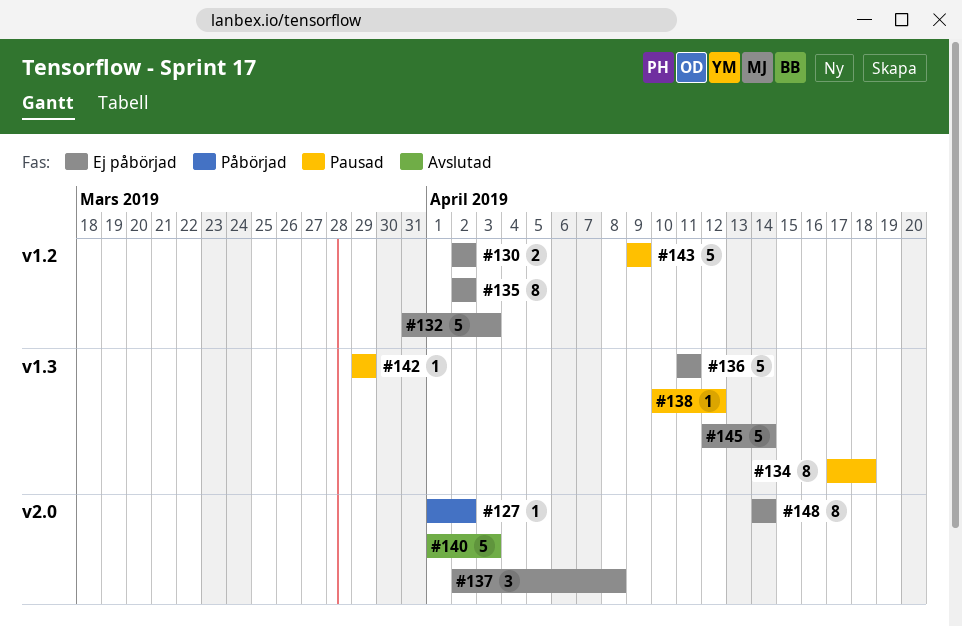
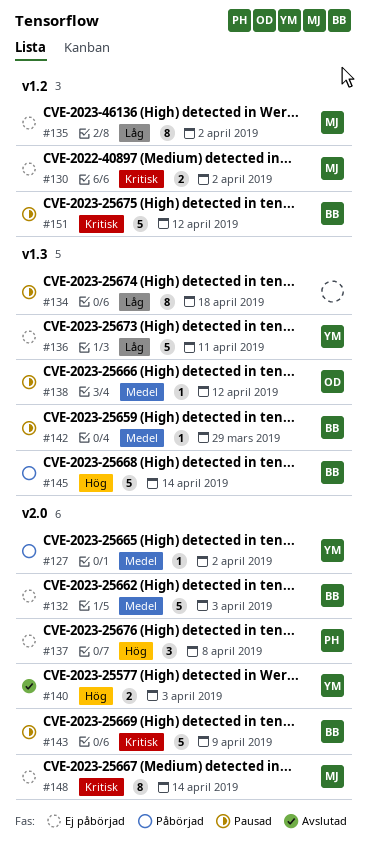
#132, label: v1.2 -> v2.0
#140, estimate: 5 -> 2
#143, label: v1.2 -> v2.0
#145, status: Ej påbörjad -> Påbörjad
#151: none -> present

